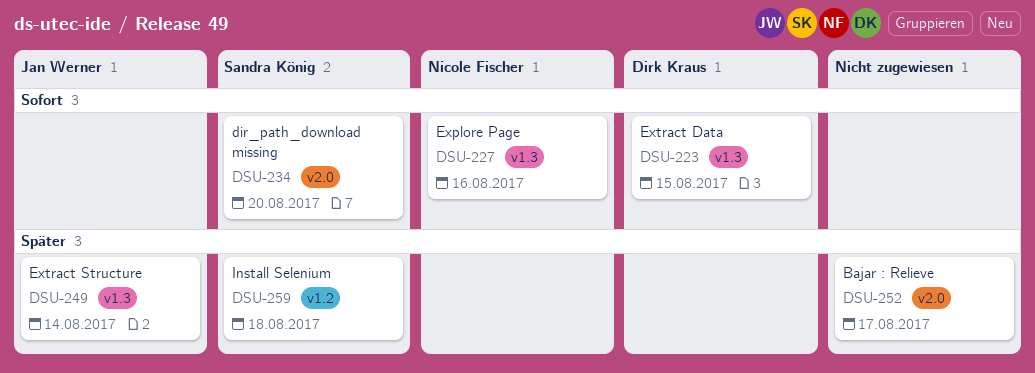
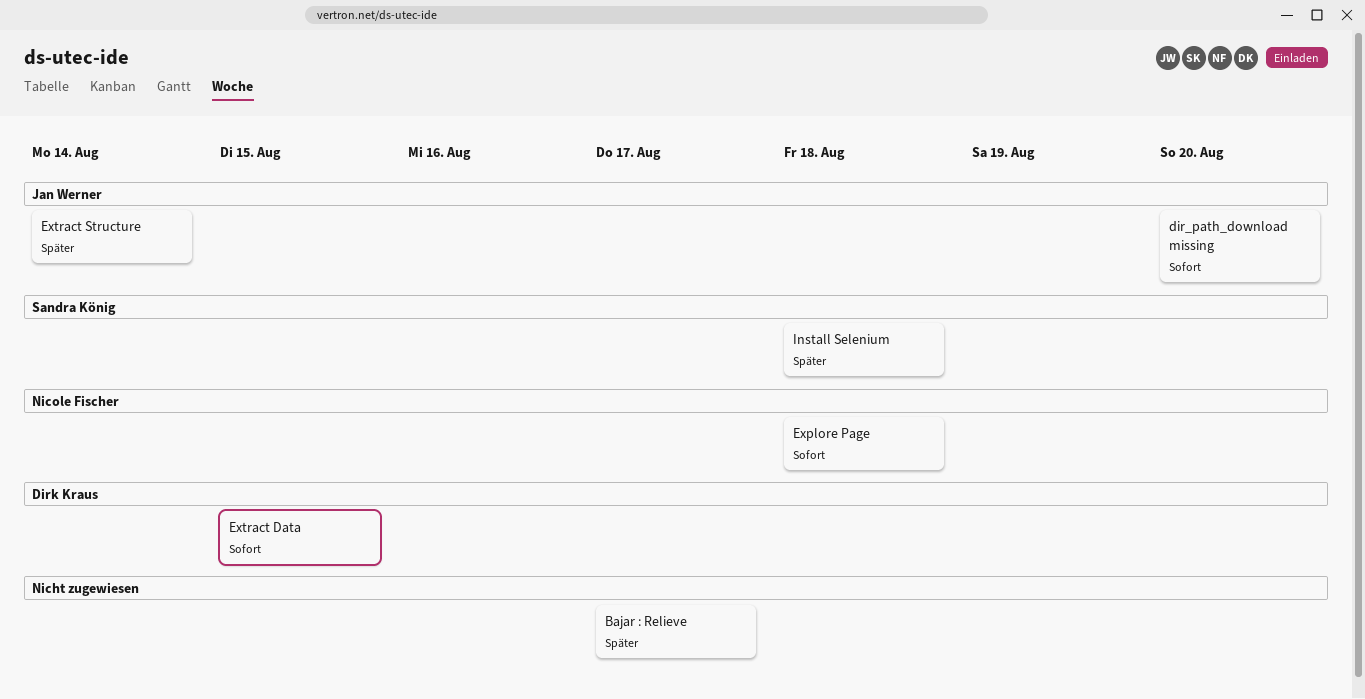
dir_path_download missing, owner: Sandra König -> Jan Werner
Explore Page, due: Aug 16 -> Aug 18

